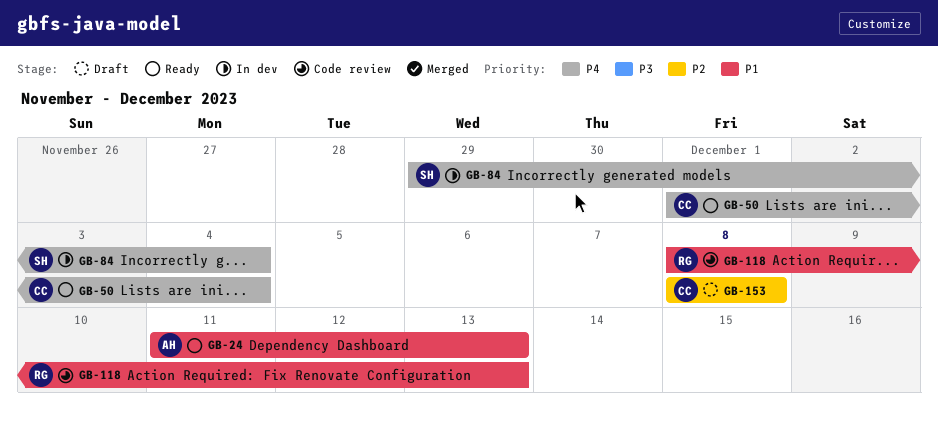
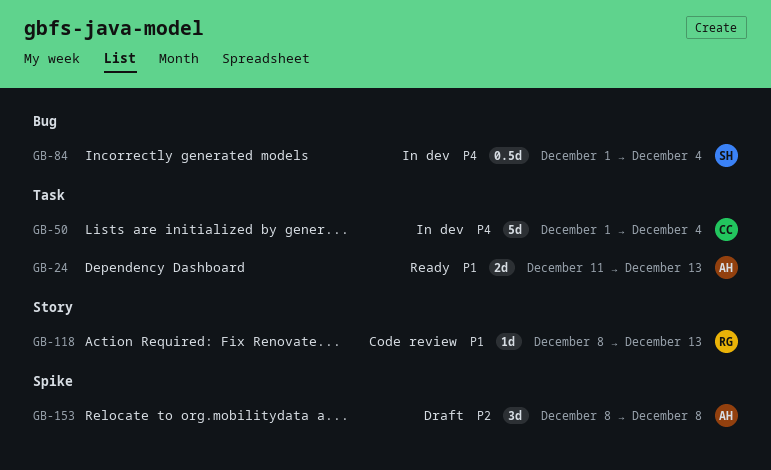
GB-50, status: Ready -> In dev
GB-84, start: Nov 29 -> Dec 1
GB-153, owner: CC -> AH

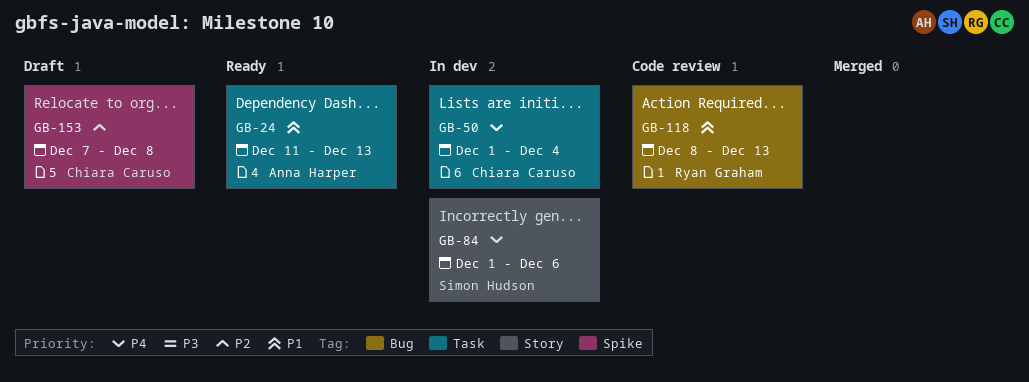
GB-84, label: Bug -> Story
GB-84, due: Dec 4 -> Dec 6
GB-118, label: Story -> Bug
GB-153, owner: Anna Harper -> Chiara Caruso
GB-153, start: Dec 8 -> Dec 7

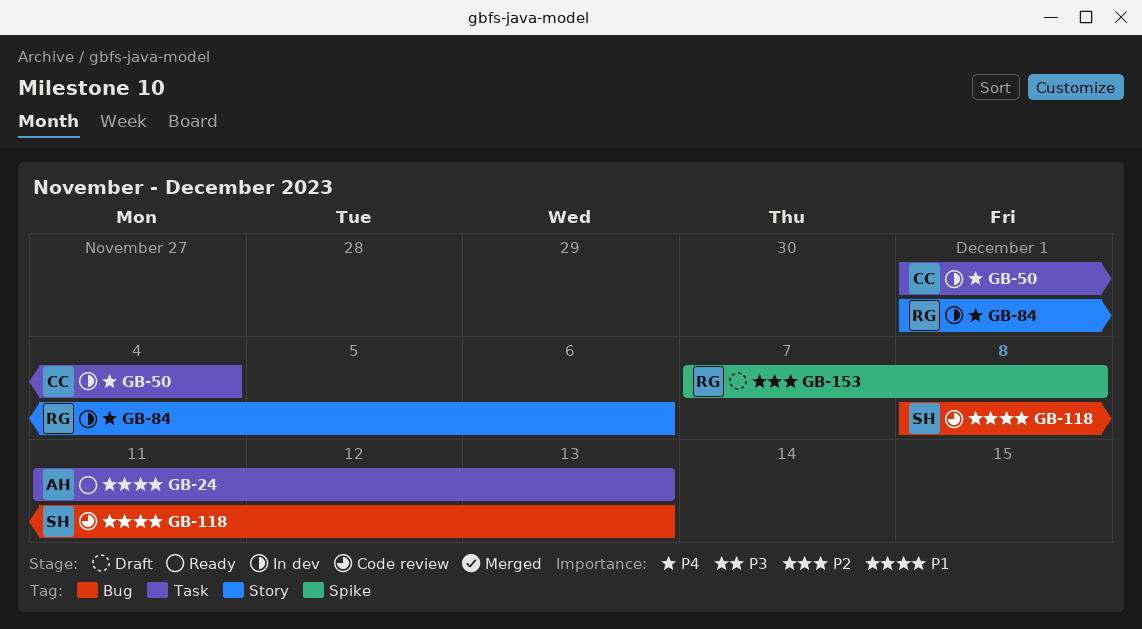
GB-84, owner: Simon Hudson -> Ryan Graham
GB-118, owner: Ryan Graham -> Simon Hudson
GB-153, owner: Chiara Caruso -> Ryan Graham

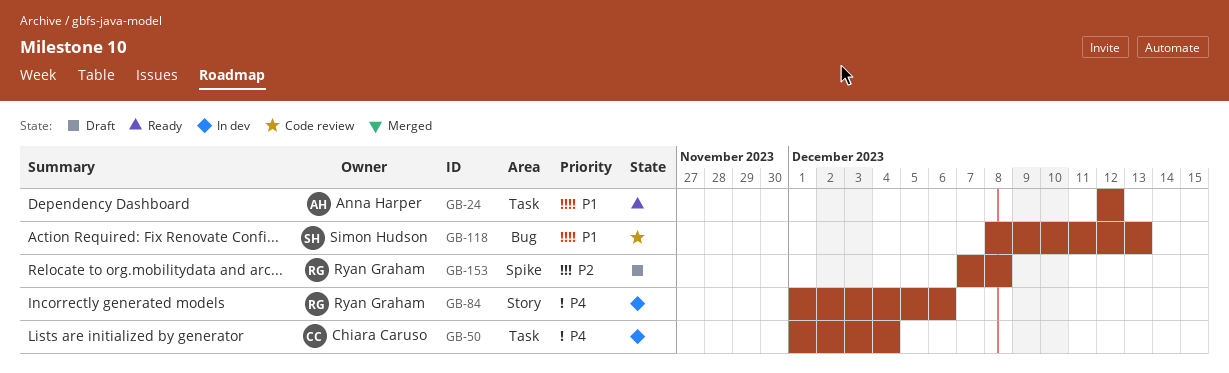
GB-24, start: Dec 11 -> Dec 12
GB-24, due: Dec 13 -> Dec 12

